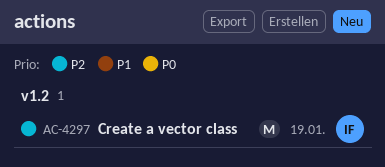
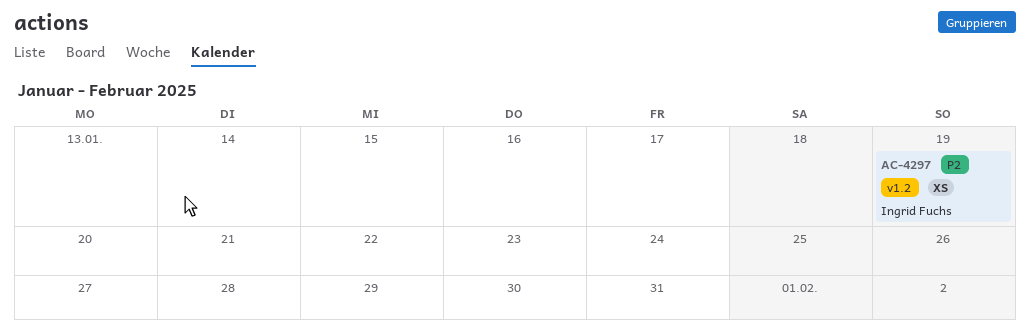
AC-4297, estimate: M -> XS

